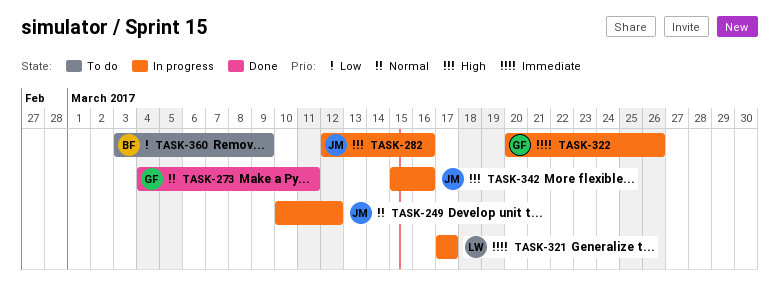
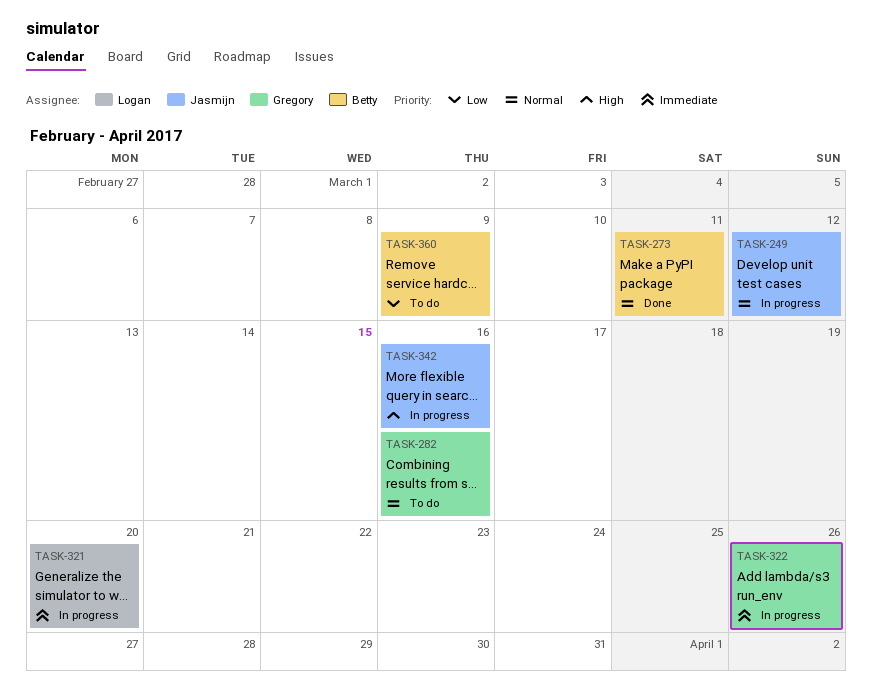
TASK-273, owner: Gregory -> Betty
TASK-282, status: In progress -> To do
TASK-282, owner: Jasmijn -> Gregory
TASK-282, priority: High -> Normal
TASK-321, due: Mar 17 -> Mar 20

